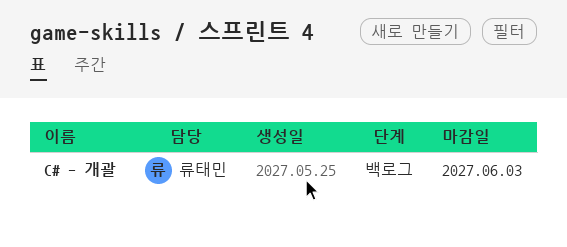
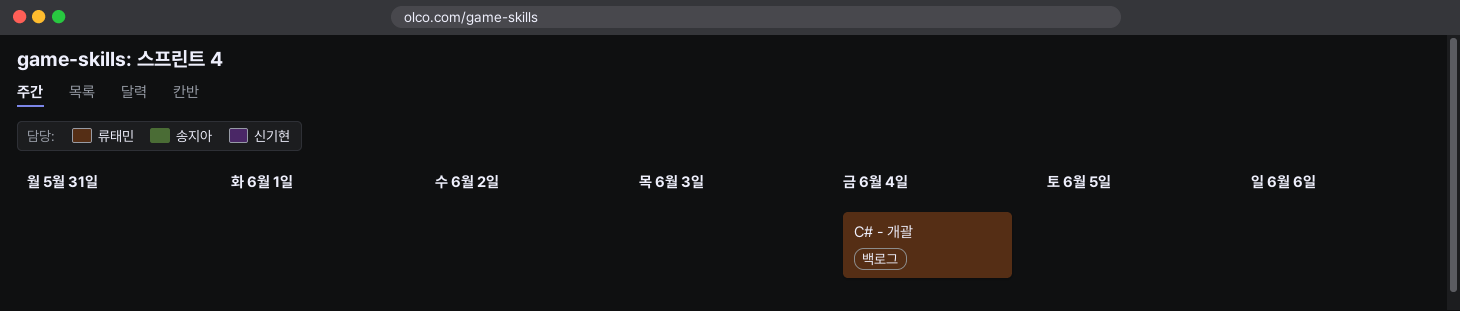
C# - 개괄, due: Jun 3 -> Jun 4

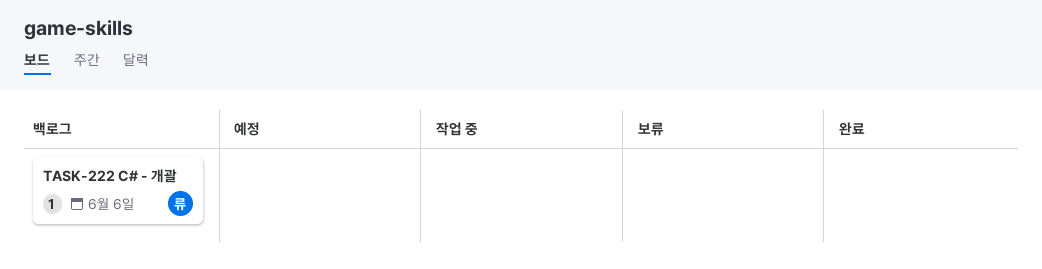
C# - 개괄, due: Jun 4 -> Jun 6

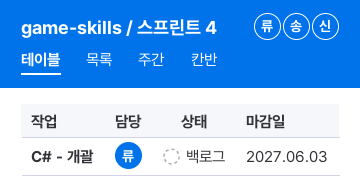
C# - 개괄, due: Jun 6 -> Jun 3

